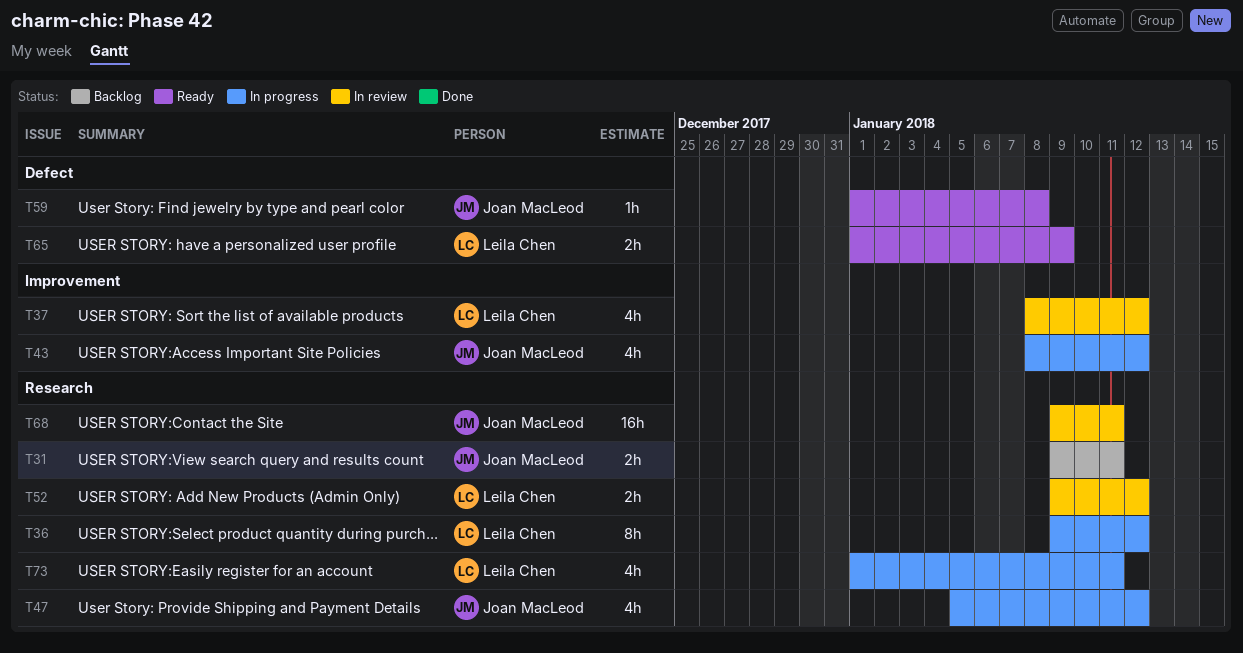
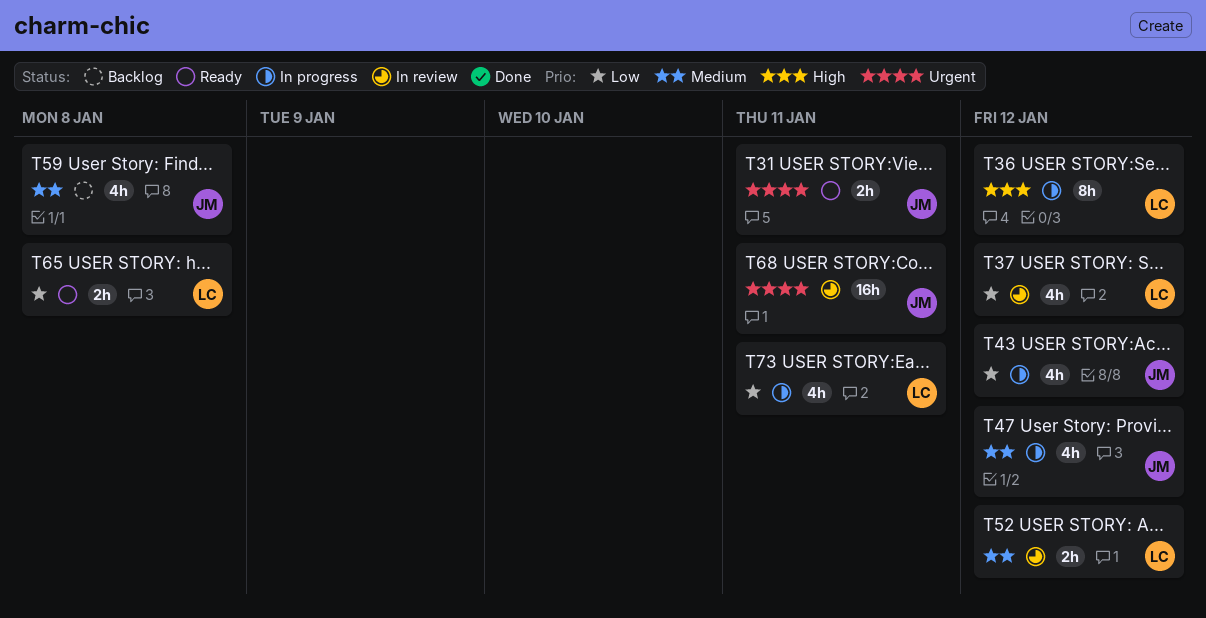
T31, status: Backlog -> Ready
T59, status: Ready -> Backlog
T59, estimate: 1h -> 4h
T65, due: Jan 9 -> Jan 8

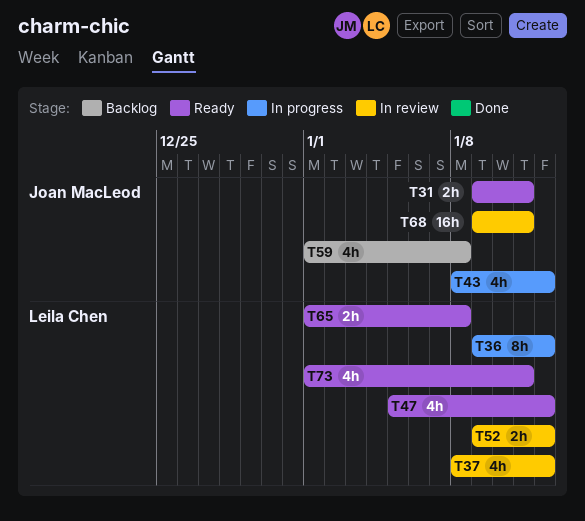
T47, status: In progress -> Ready
T47, owner: Joan MacLeod -> Leila Chen
T73, status: In progress -> Ready

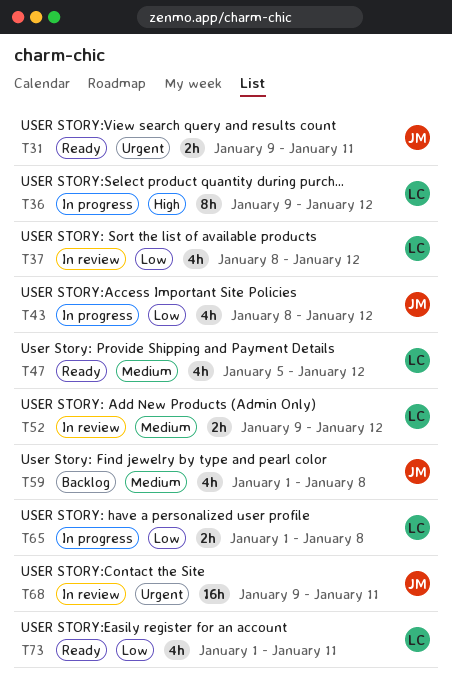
T65, status: Ready -> In progress

